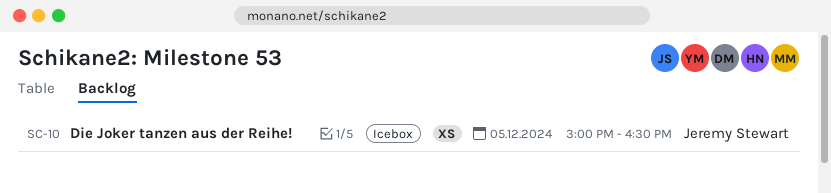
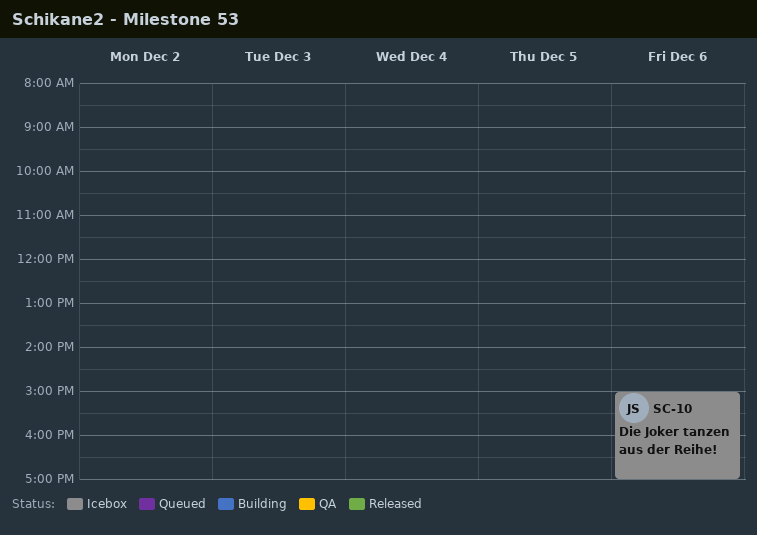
SC-10, day: Dec 5 -> Dec 6
SC-10, ends: 16:30 -> 17:00

